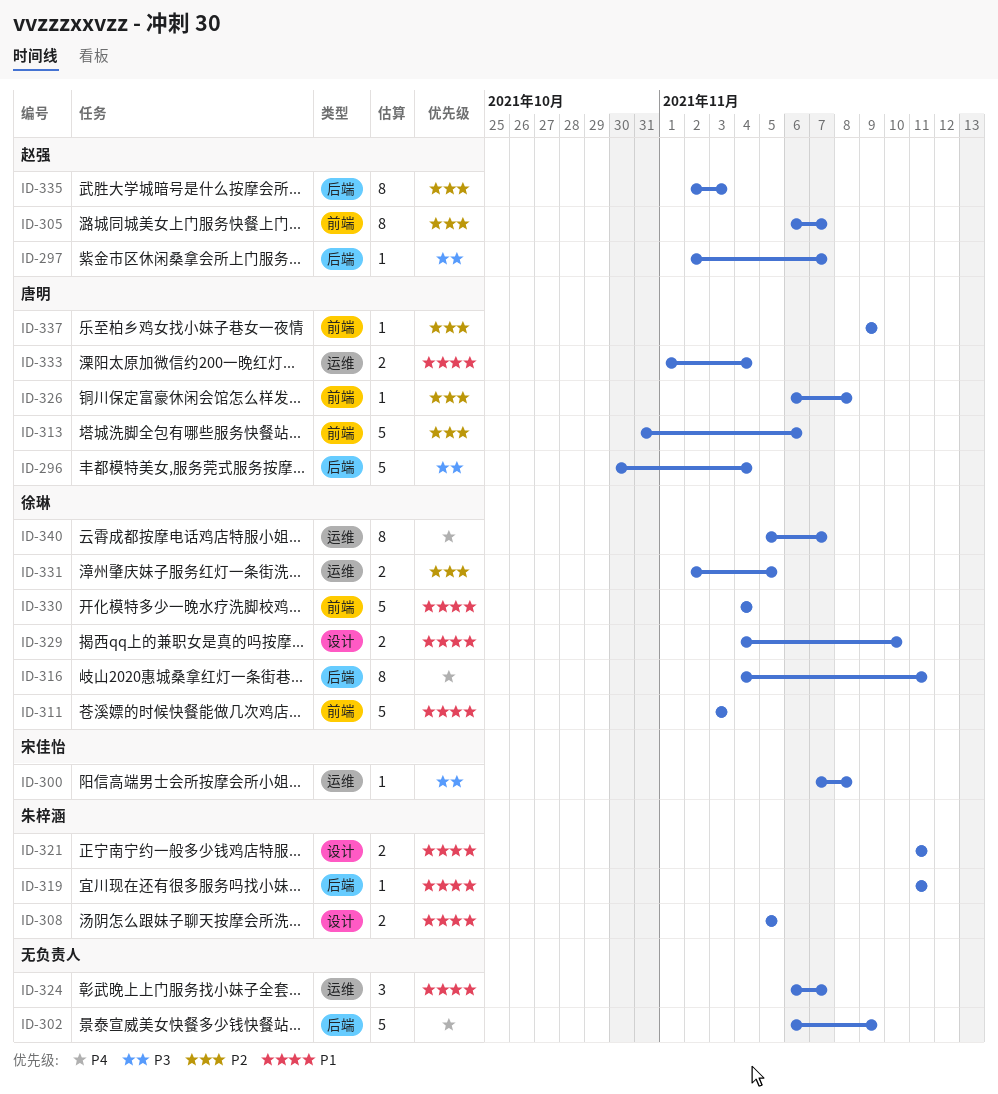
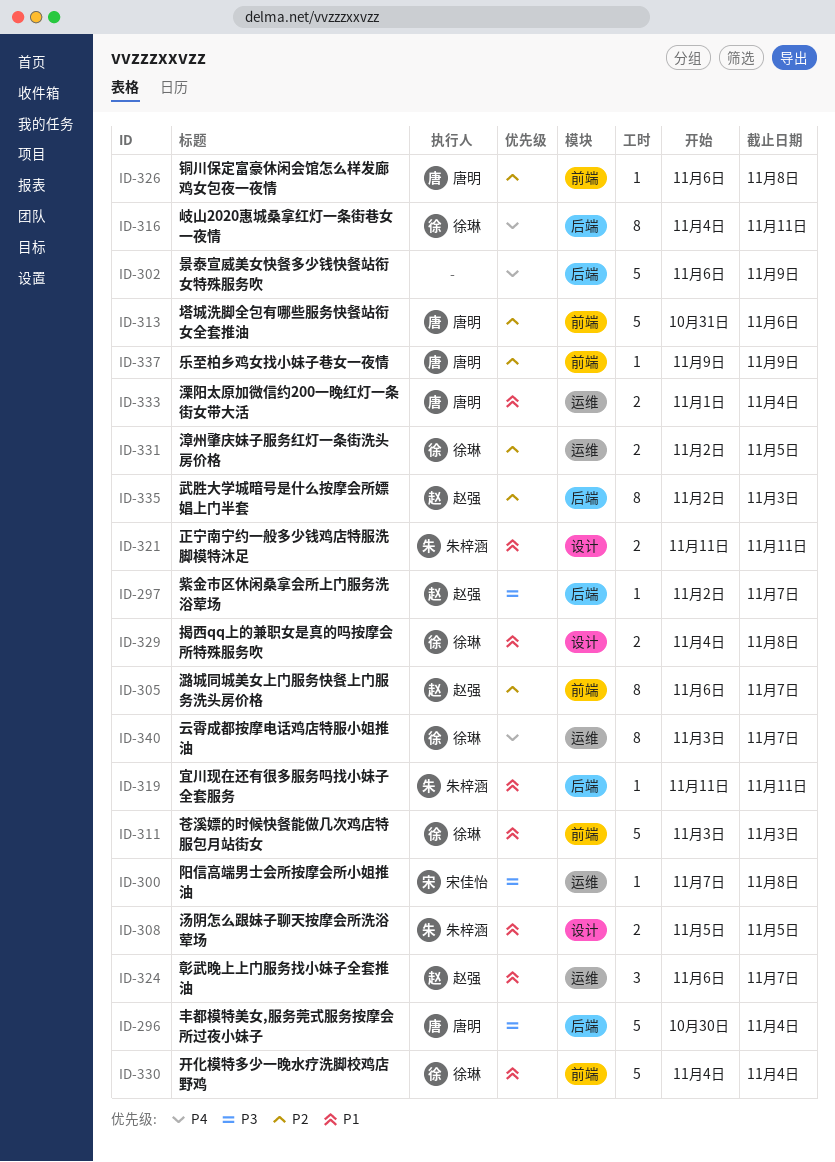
ID-324, owner: none -> 赵强
ID-329, due: Nov 10 -> Nov 8
ID-340, start: Nov 5 -> Nov 3

